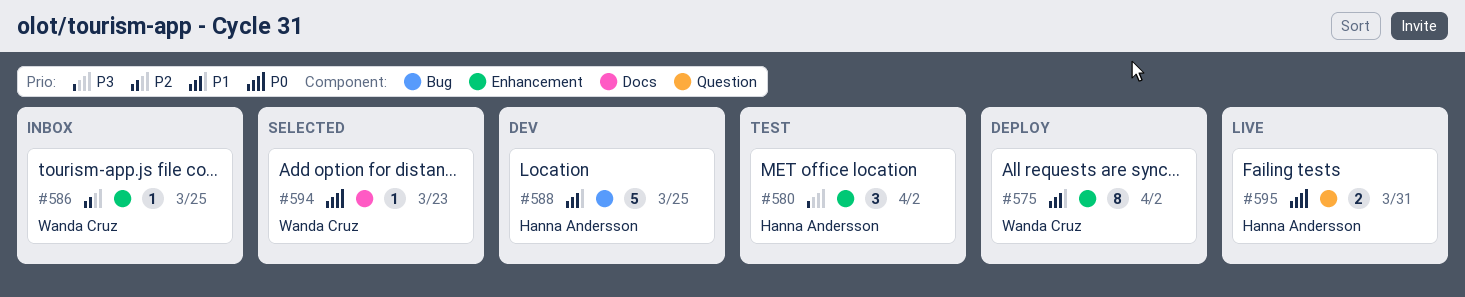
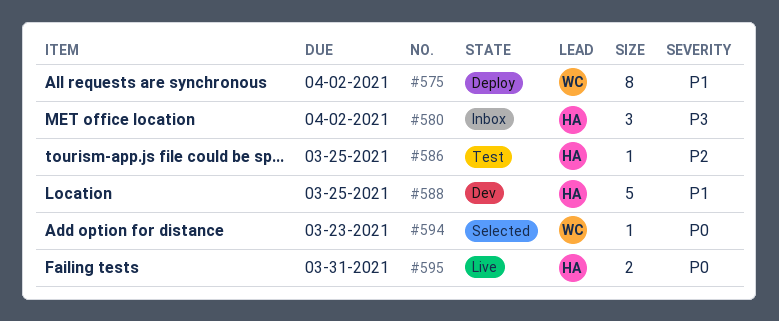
#580, status: Test -> Inbox
#586, status: Inbox -> Test
#586, owner: Wanda Cruz -> Hanna Andersson

